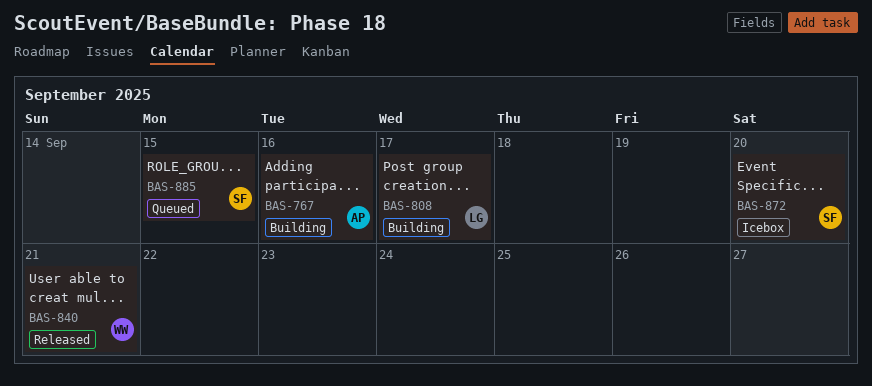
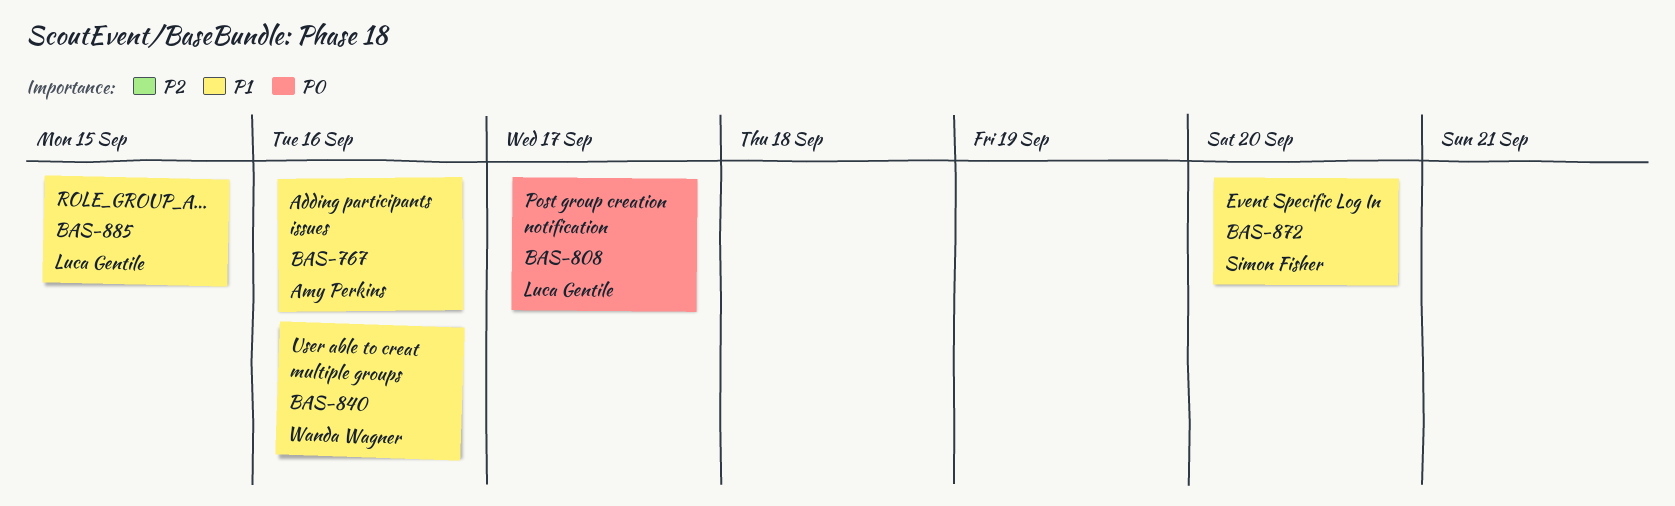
BAS-840, due: Sep 21 -> Sep 16
BAS-885, owner: Simon Fisher -> Luca Gentile

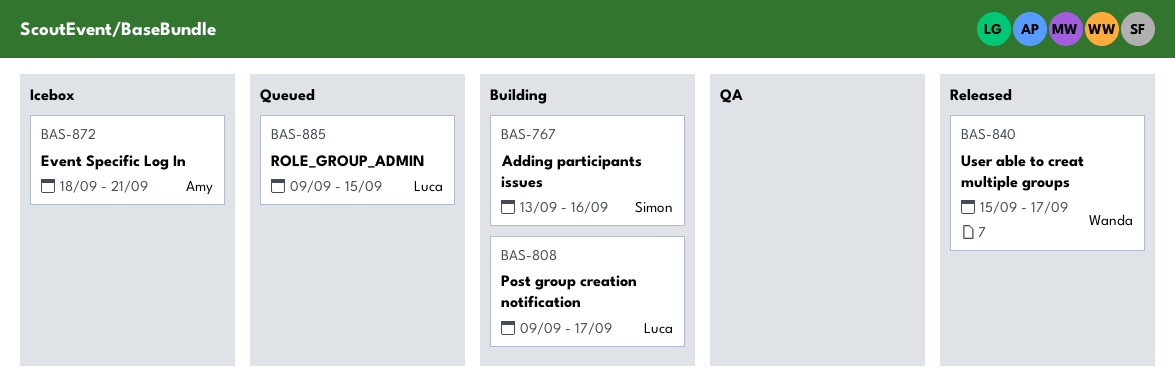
BAS-767, owner: Amy Perkins -> Simon Fisher
BAS-840, due: Sep 16 -> Sep 17
BAS-872, owner: Simon Fisher -> Amy Perkins
BAS-872, due: Sep 20 -> Sep 21

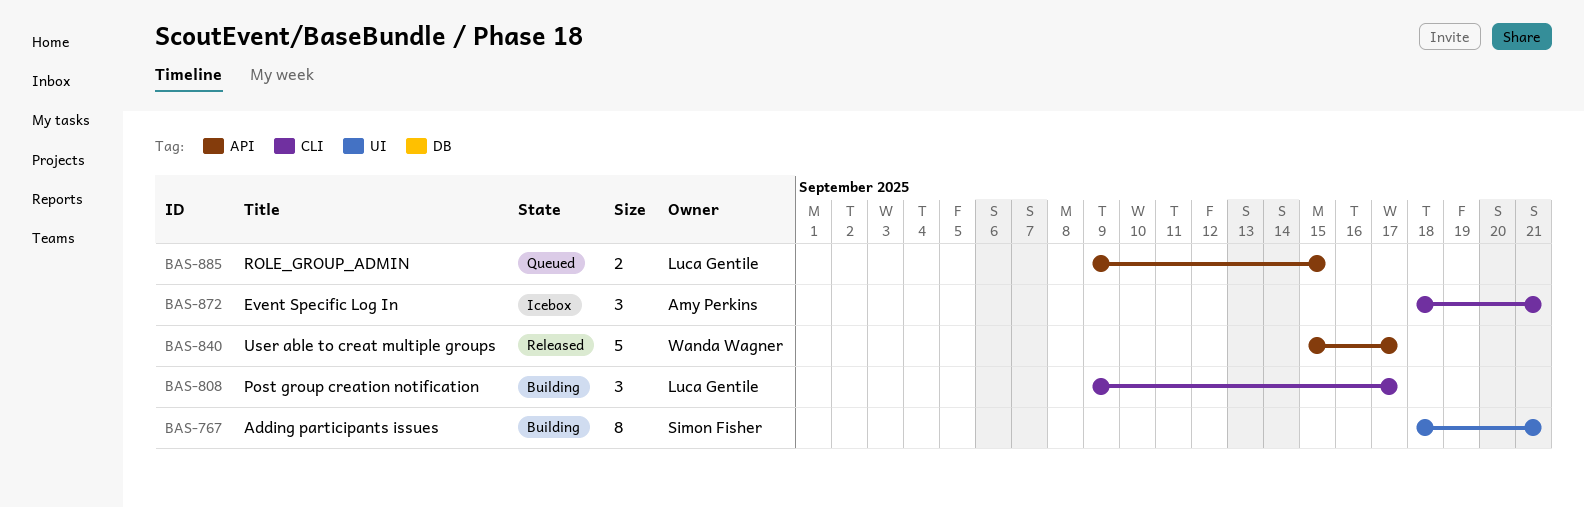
BAS-767, start: Sep 13 -> Sep 18
BAS-767, due: Sep 16 -> Sep 21

